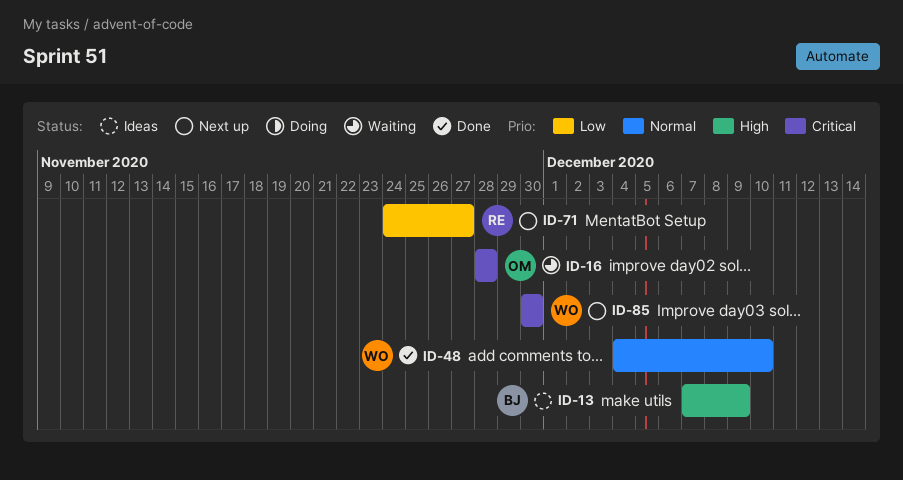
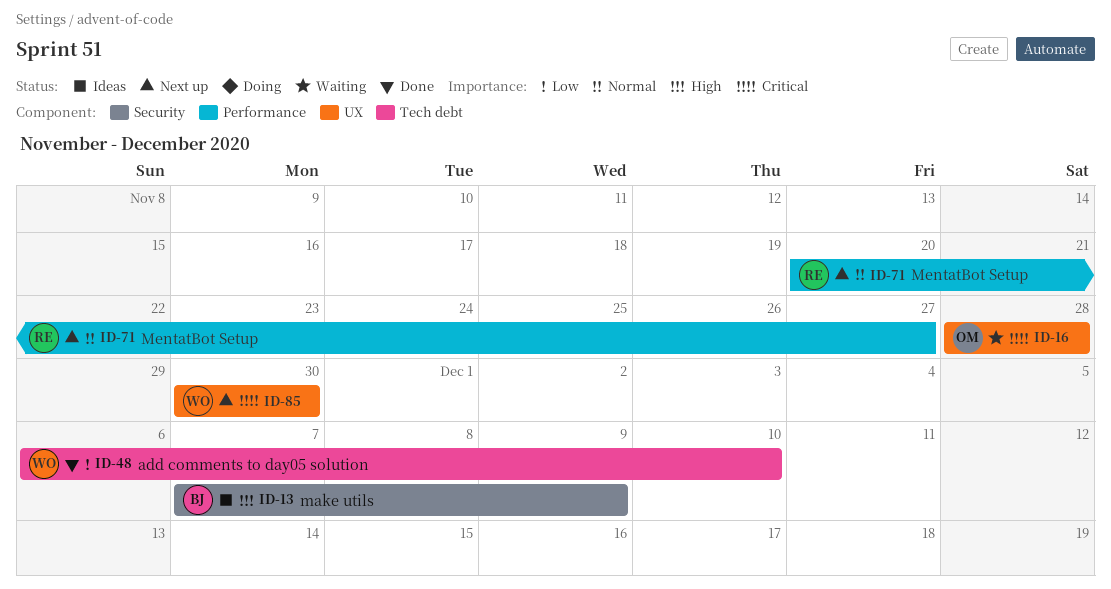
ID-48, priority: Normal -> Low
ID-48, start: Dec 4 -> Dec 6
ID-71, priority: Low -> Normal
ID-71, start: Nov 24 -> Nov 20

